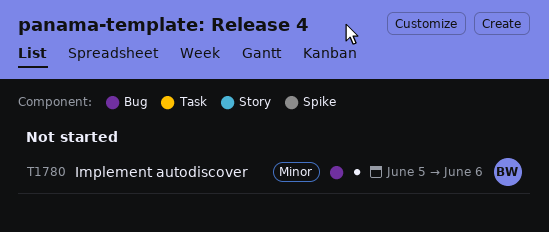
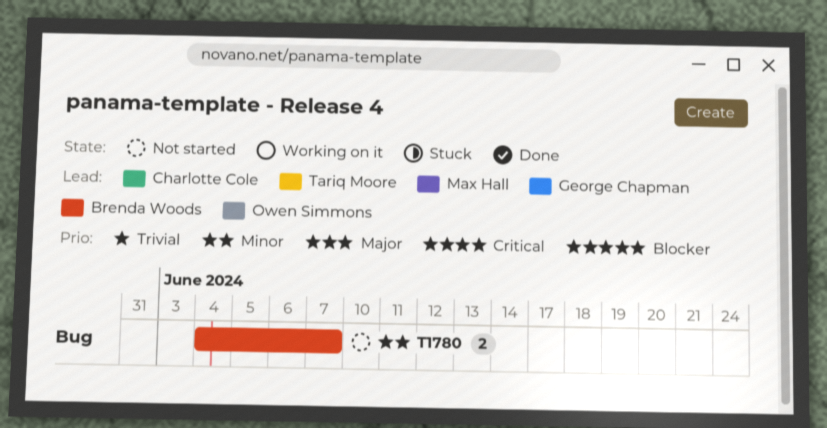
T1780, estimate: 1 -> 2
T1780, start: Jun 5 -> Jun 4
T1780, due: Jun 6 -> Jun 7

